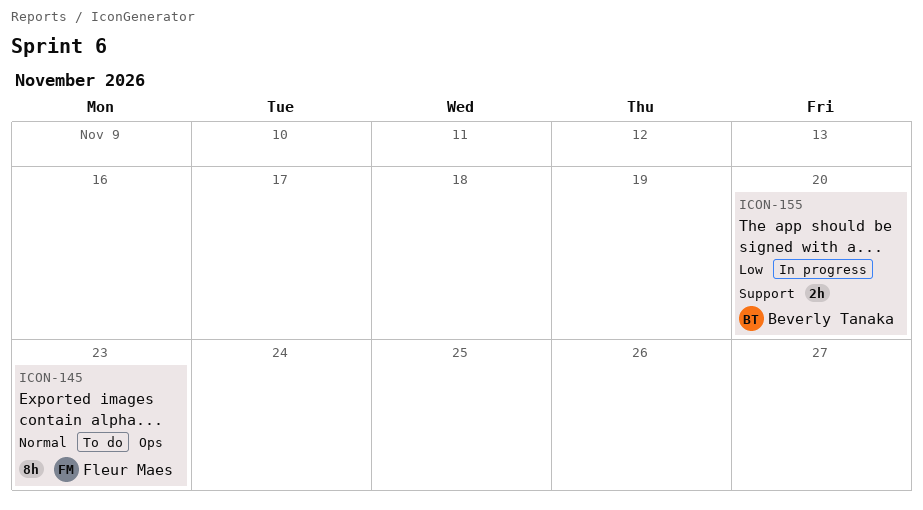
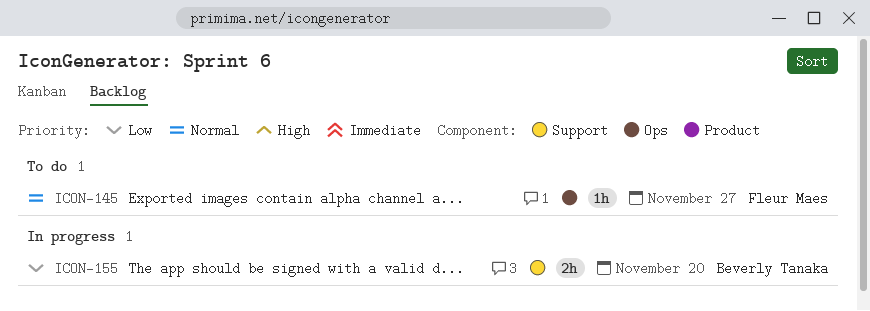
ICON-145, estimate: 8h -> 1h
ICON-145, due: Nov 23 -> Nov 27

